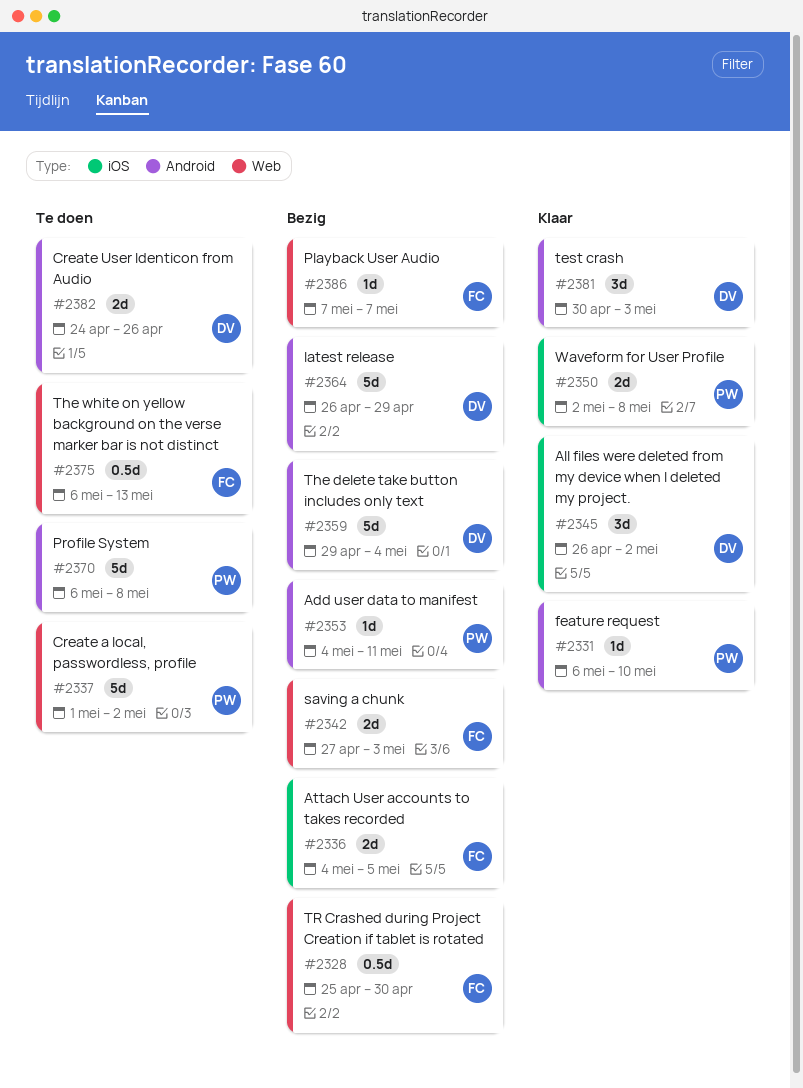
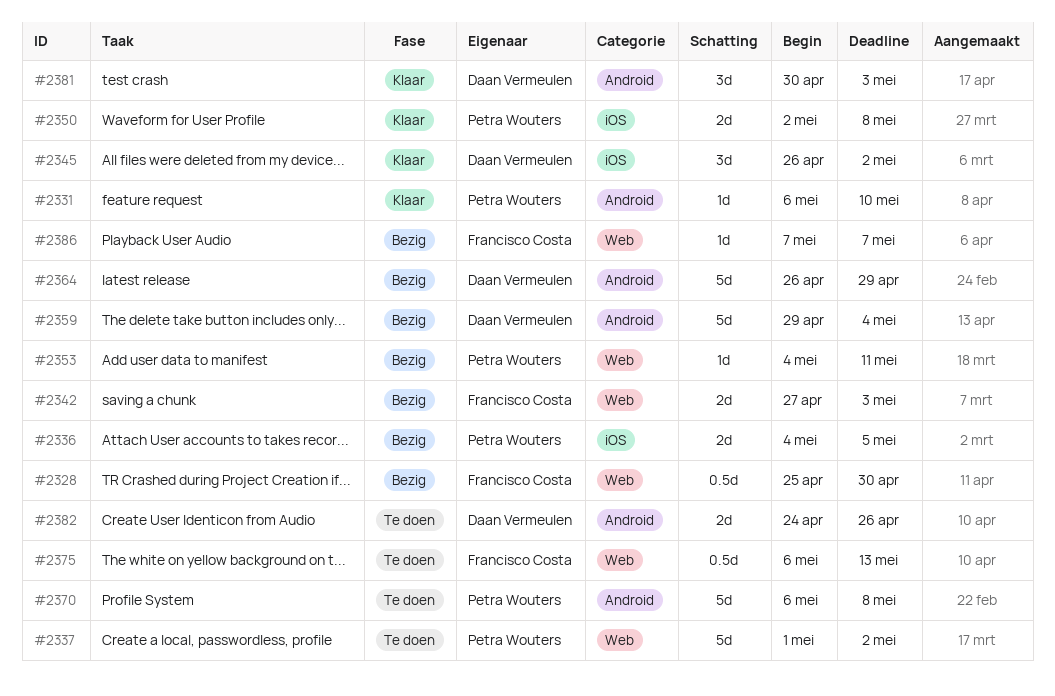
#2336, owner: Francisco Costa -> Petra Wouters
#2353, label: Android -> Web

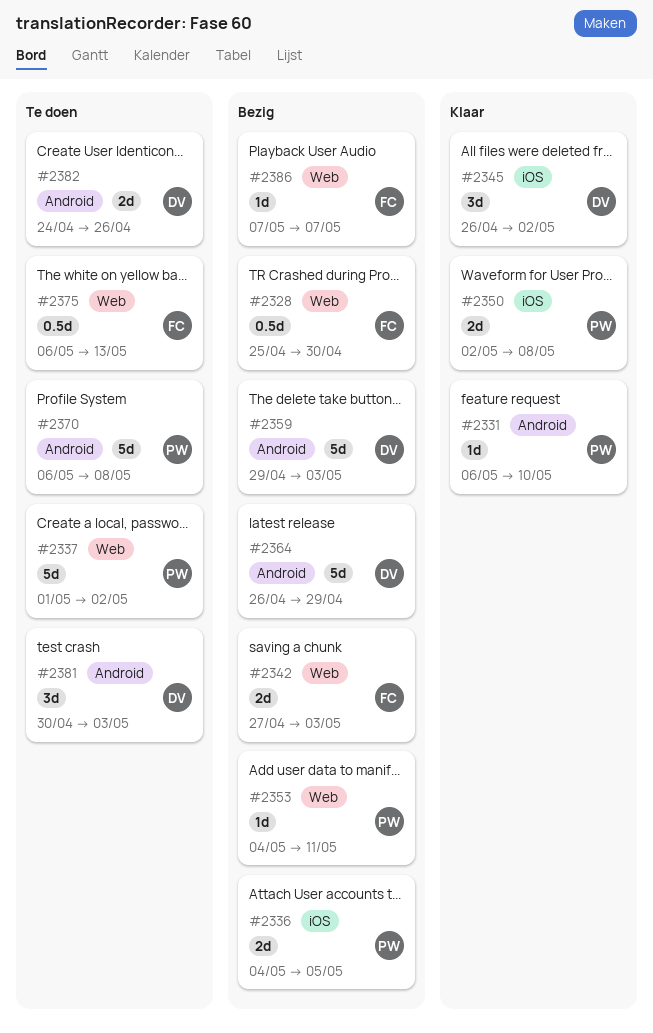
#2359, due: May 4 -> May 3
#2381, status: Klaar -> Te doen

